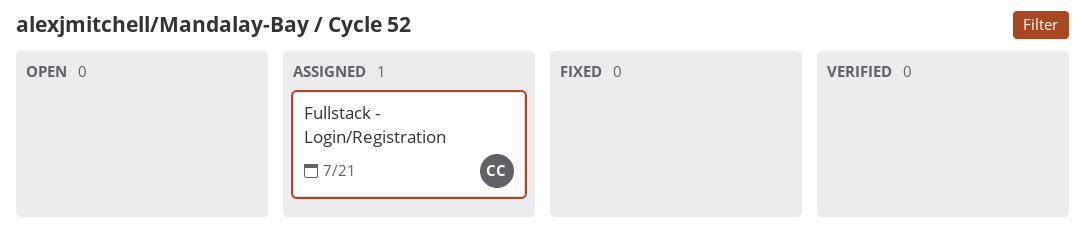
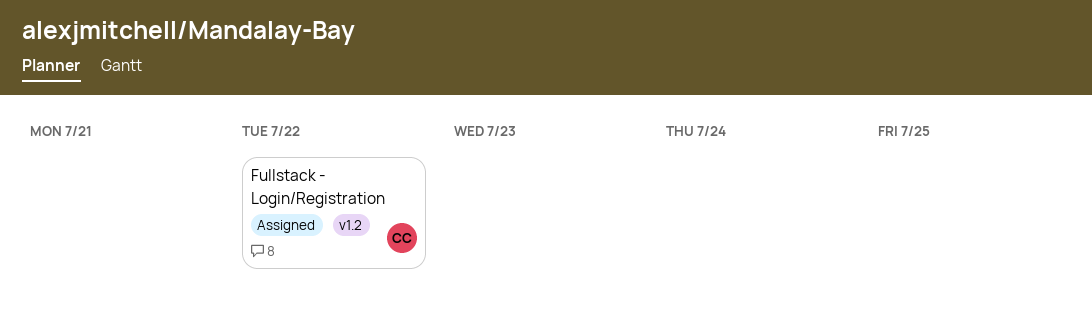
Fullstack - Login/Registration, due: Jul 21 -> Jul 22

